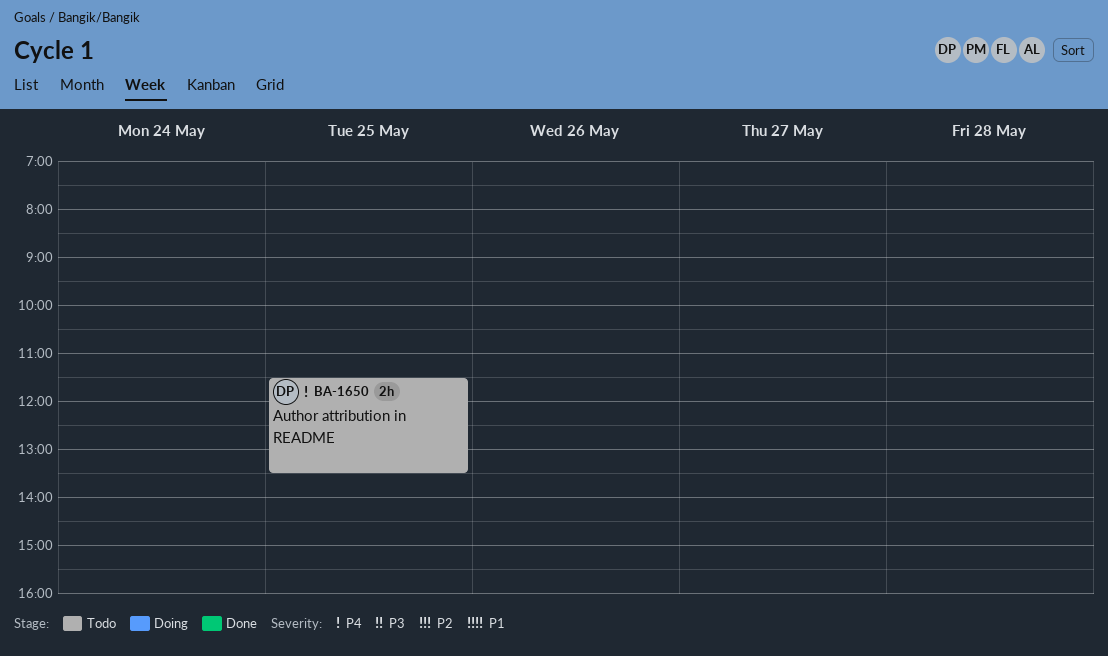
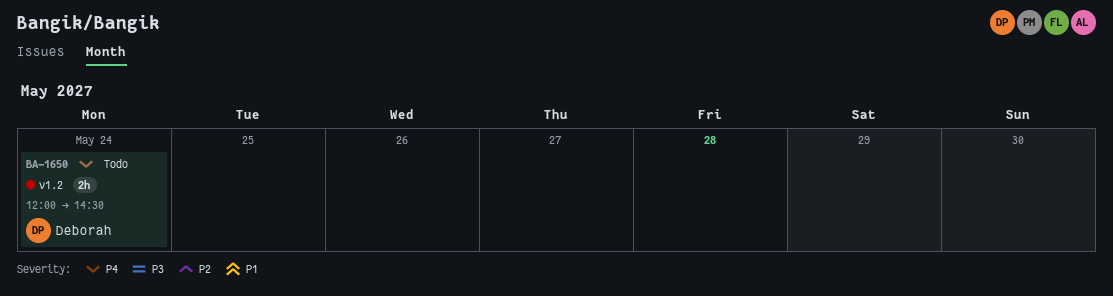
BA-1650, day: May 25 -> May 24
BA-1650, begins: 11:30 -> 12:00
BA-1650, ends: 13:30 -> 14:30

